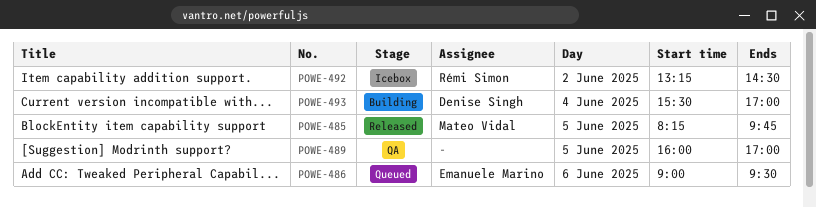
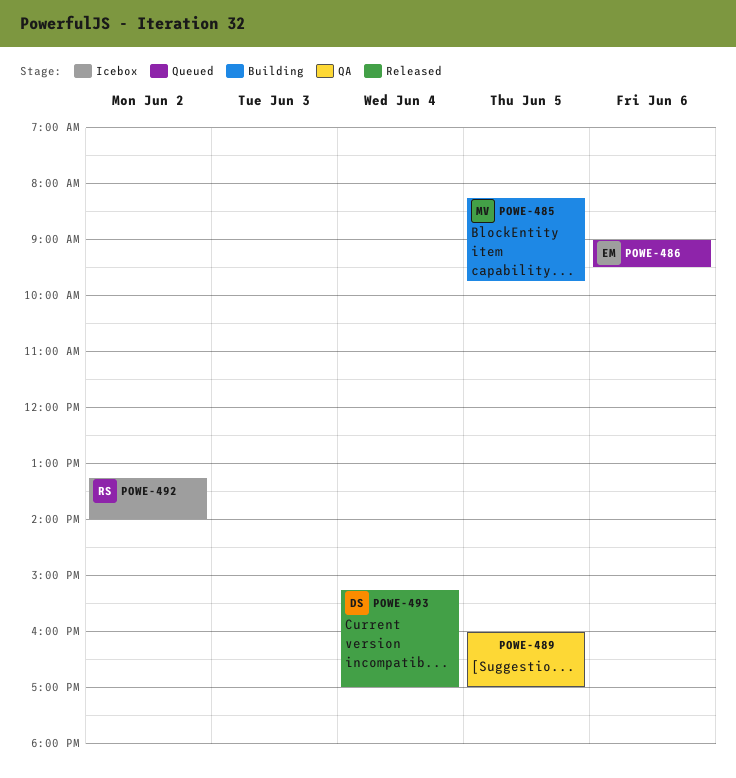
POWE-485, status: Released -> Building
POWE-492, ends: 14:30 -> 14:00
POWE-493, status: Building -> Released
POWE-493, begins: 15:30 -> 15:15

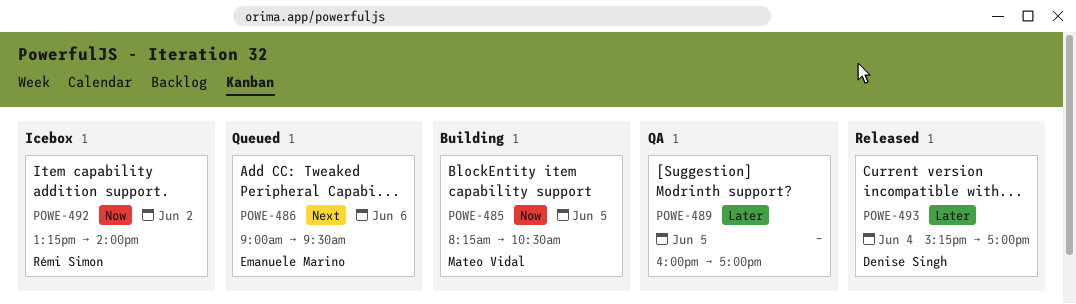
POWE-485, ends: 09:45 -> 10:30

